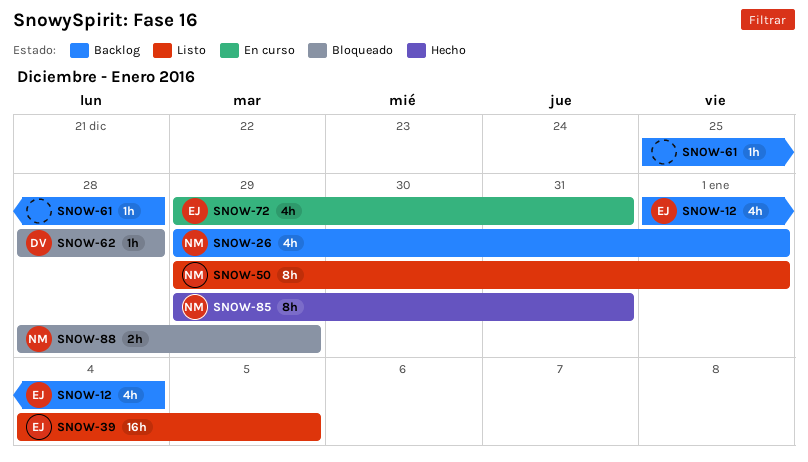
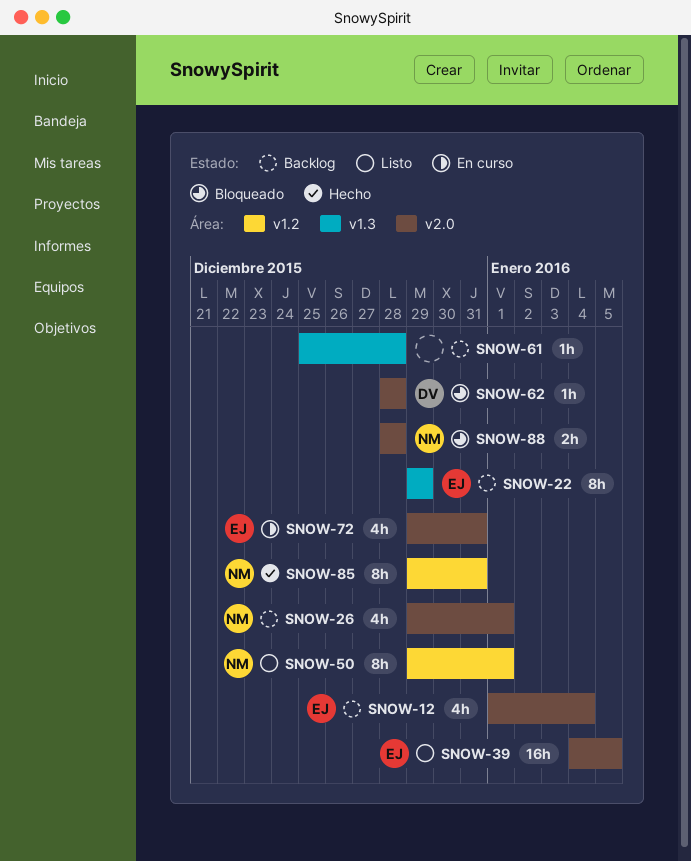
SNOW-22: none -> present
SNOW-88, due: Dec 29 -> Dec 28

